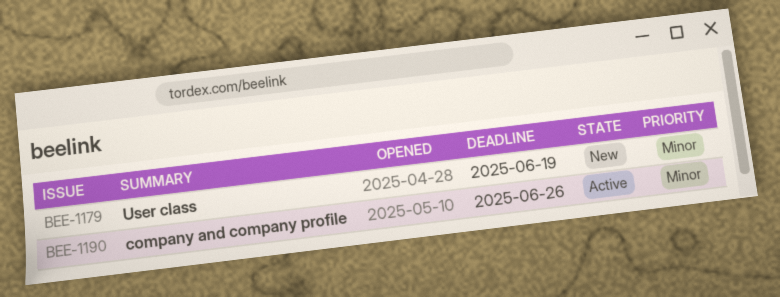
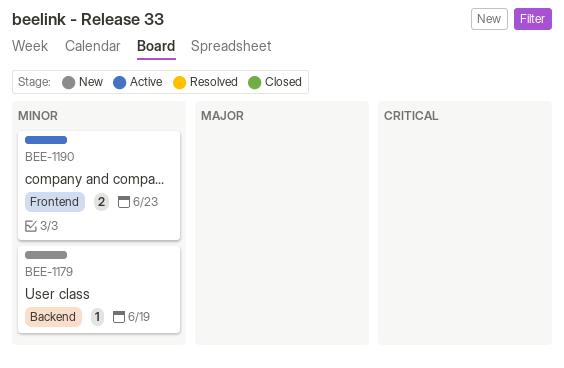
BEE-1190, due: Jun 26 -> Jun 23

